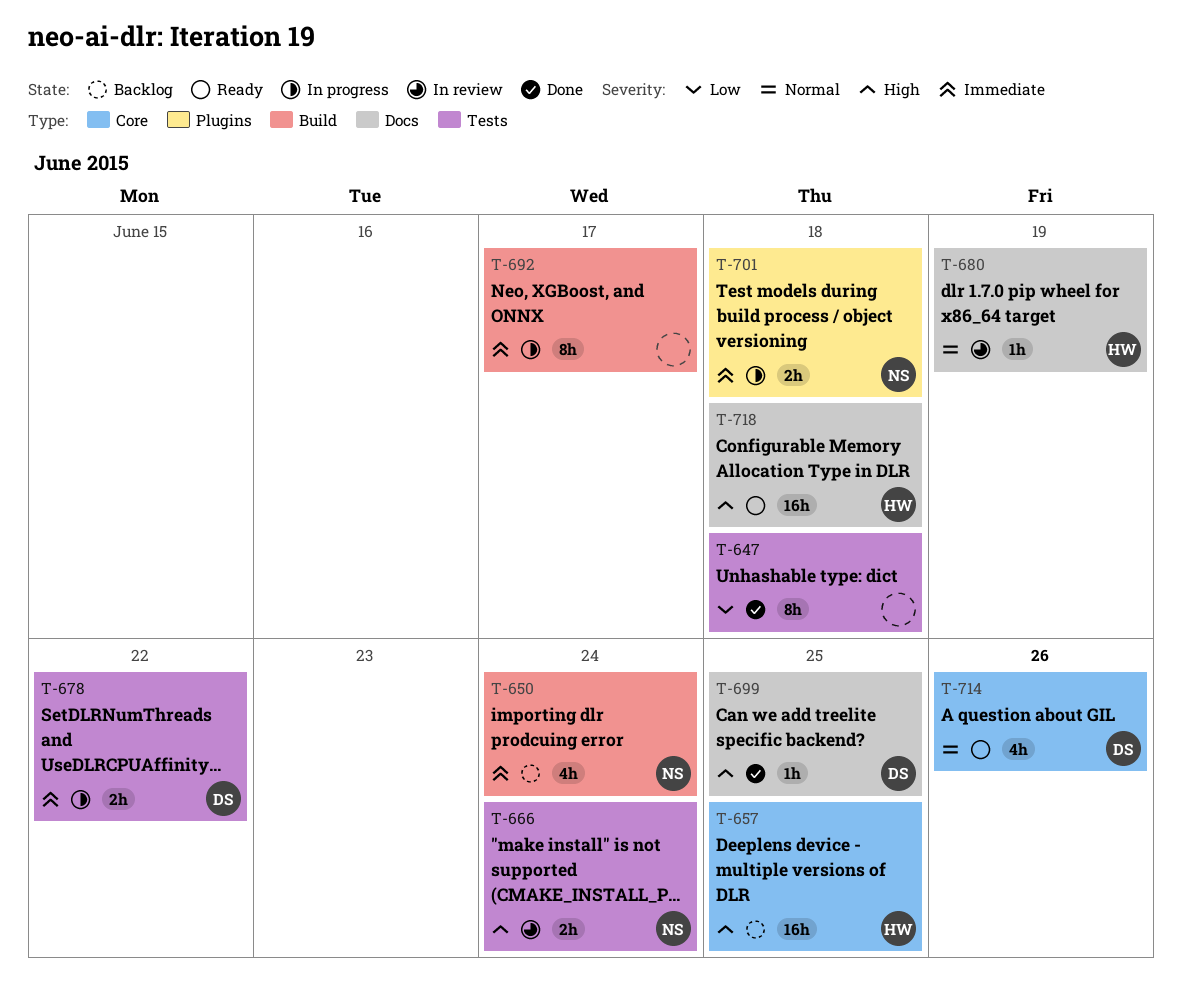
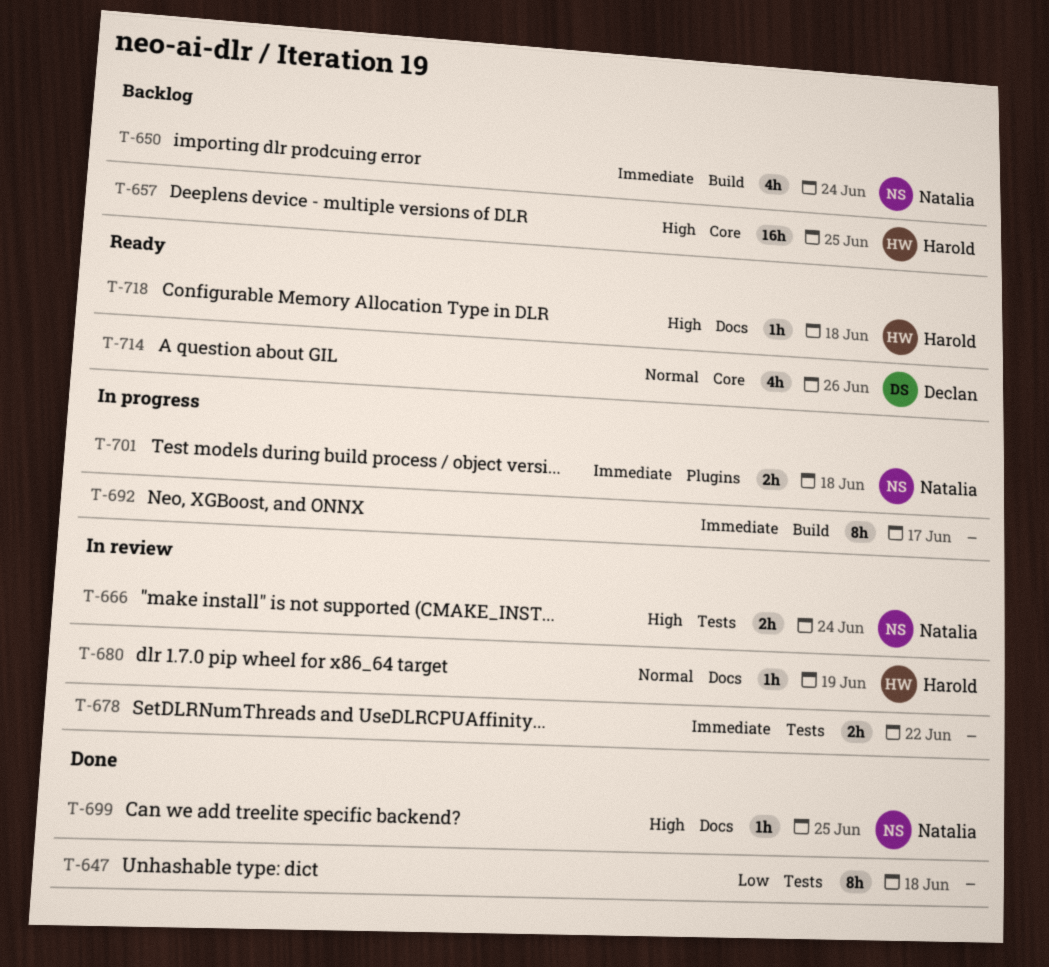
T-678, status: In progress -> In review
T-678, owner: Declan -> none
T-699, owner: Declan -> Natalia
T-718, estimate: 16h -> 1h

